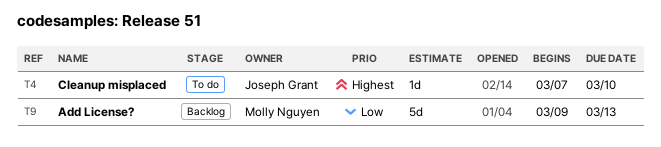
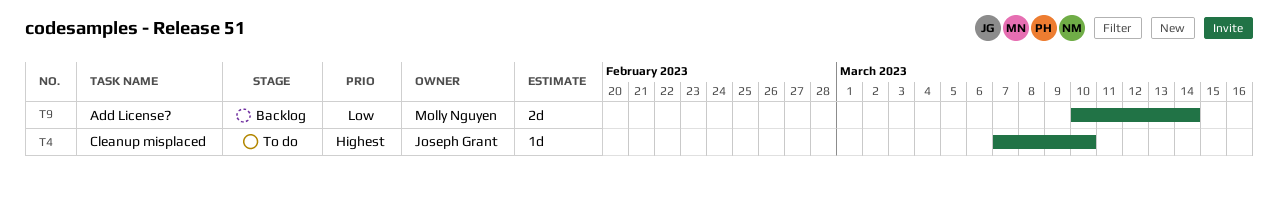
T9, estimate: 5d -> 2d
T9, start: Mar 9 -> Mar 10
T9, due: Mar 13 -> Mar 14

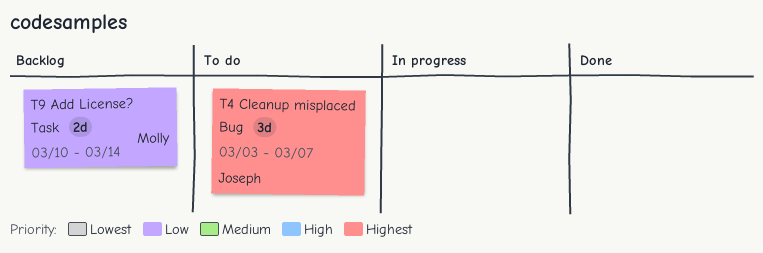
T4, estimate: 1d -> 3d
T4, start: Mar 7 -> Mar 3
T4, due: Mar 10 -> Mar 7

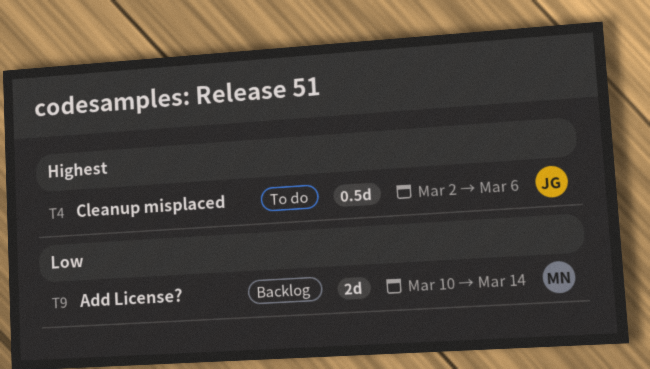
T4, estimate: 3d -> 0.5d
T4, start: Mar 3 -> Mar 2
T4, due: Mar 7 -> Mar 6

